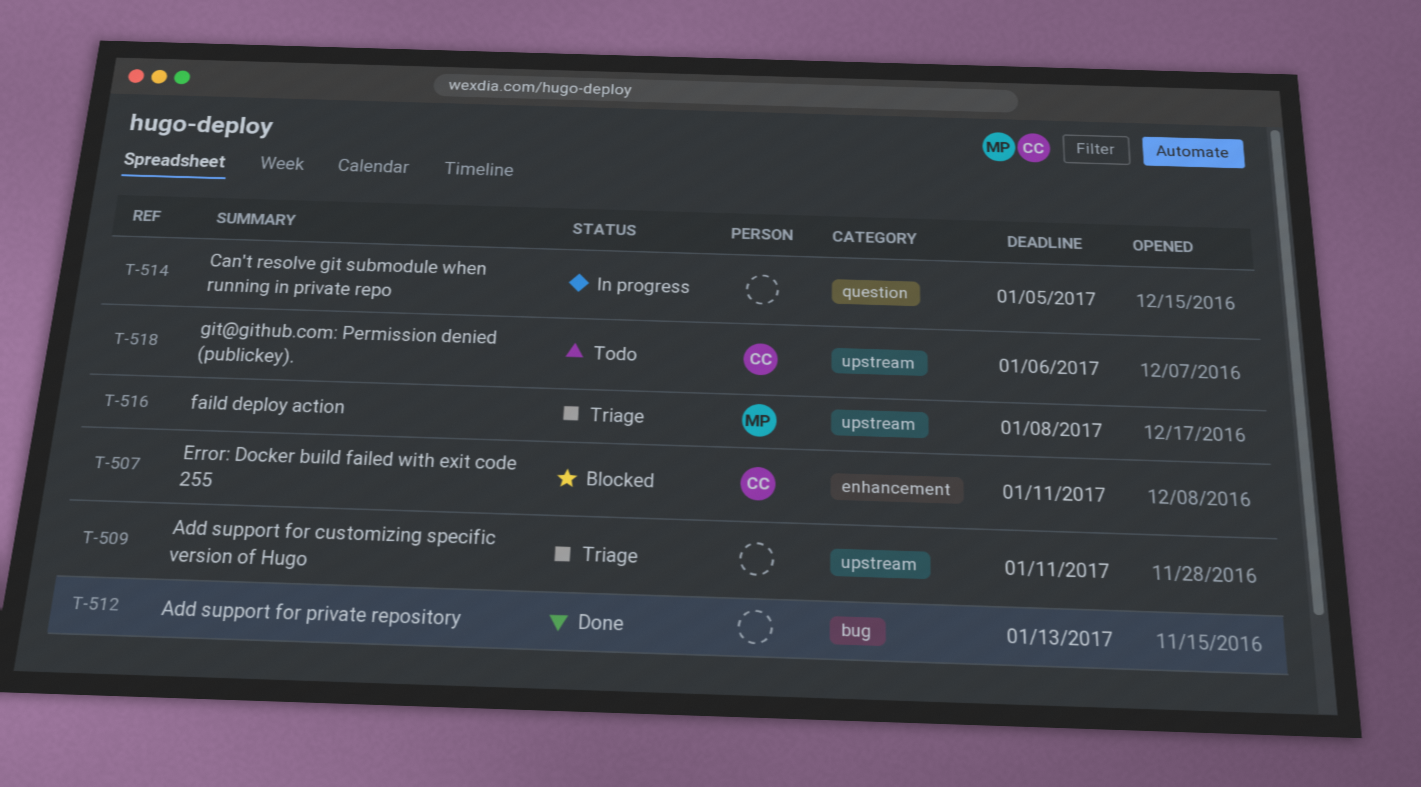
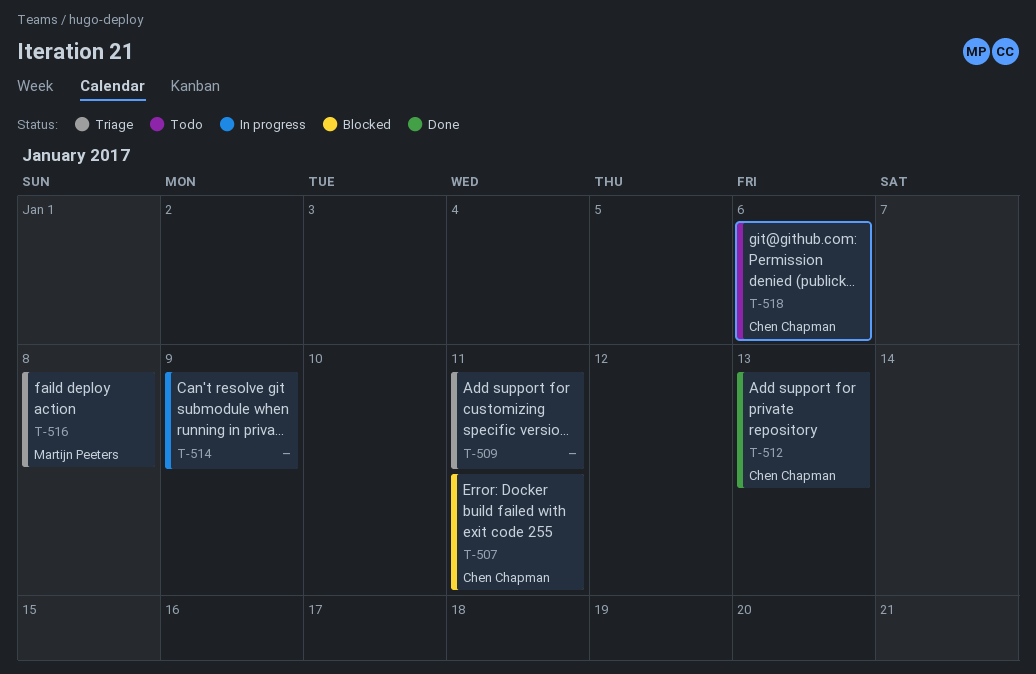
T-512, owner: none -> Chen Chapman
T-514, due: Jan 5 -> Jan 9

